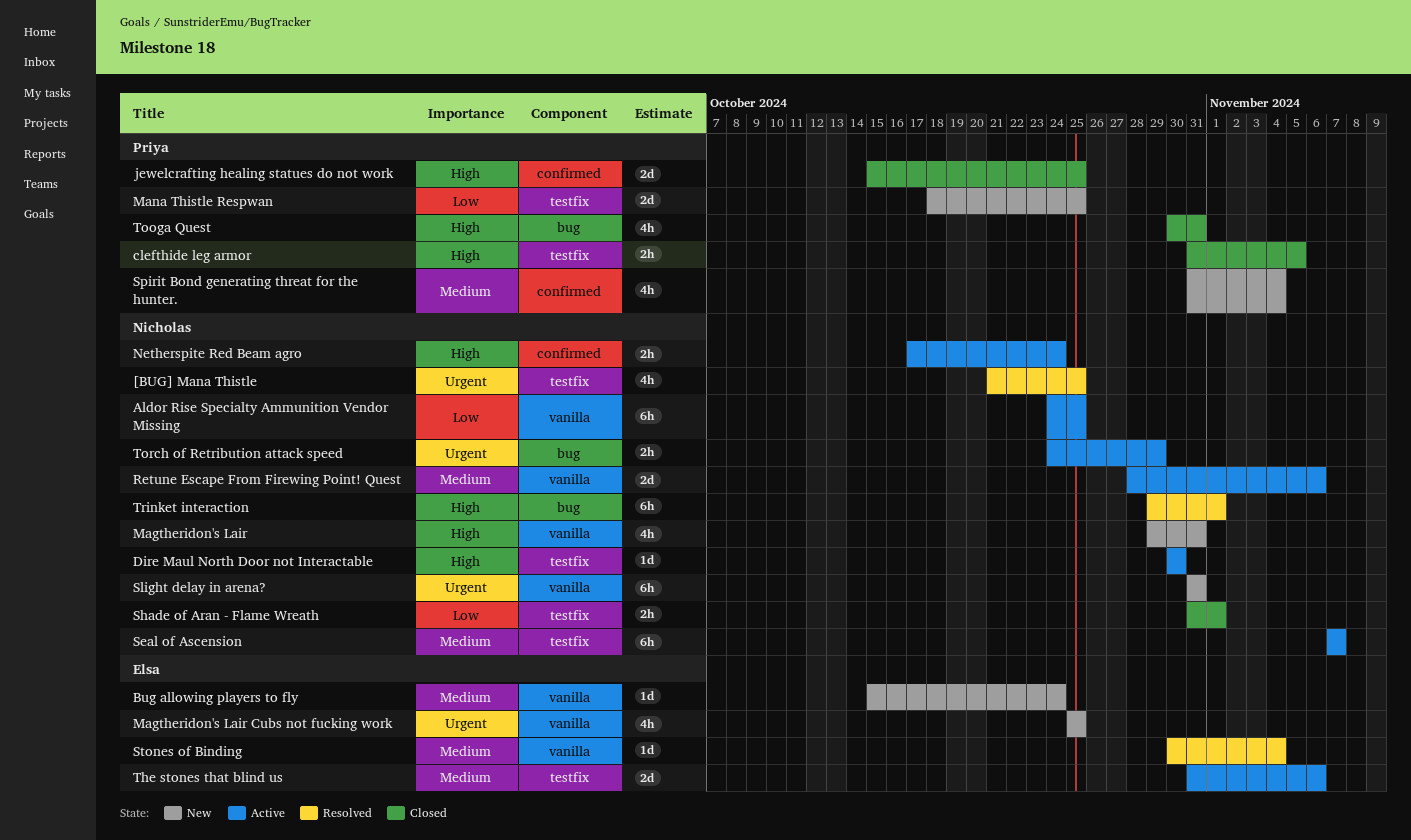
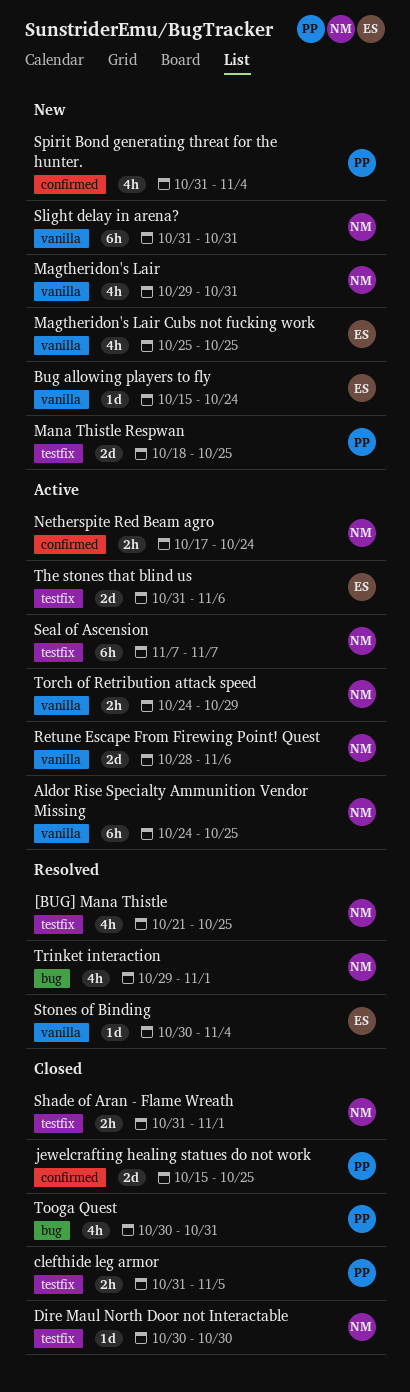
Dire Maul North Door not Interactable, status: Active -> Closed
Torch of Retribution attack speed, label: bug -> vanilla
Trinket interaction, estimate: 6h -> 4h

